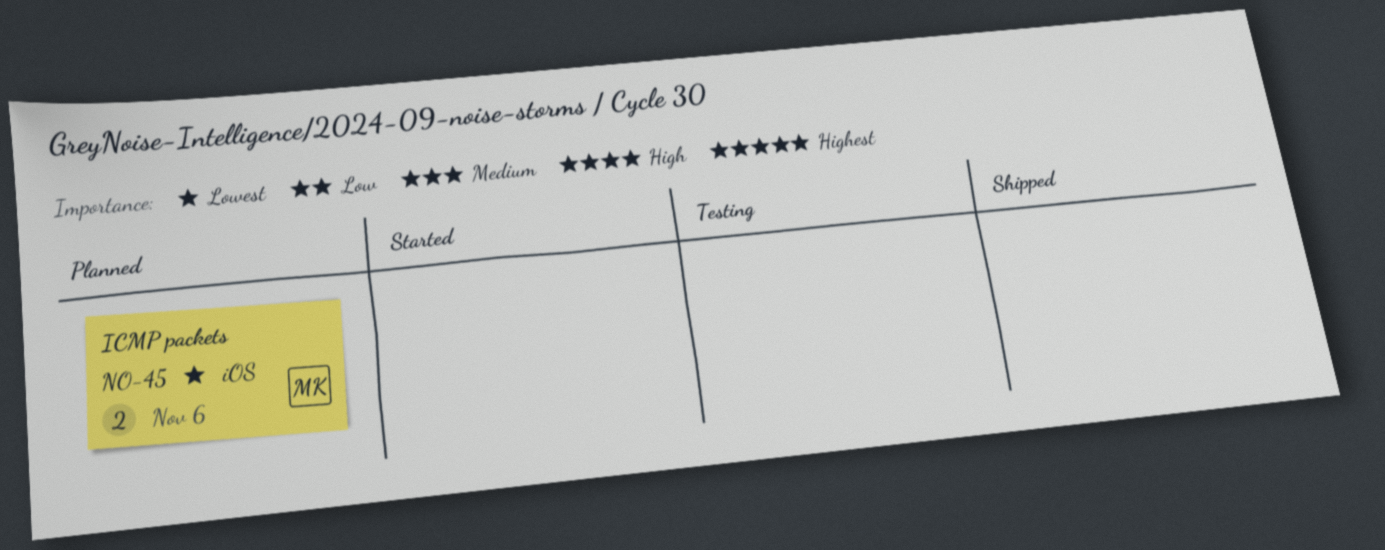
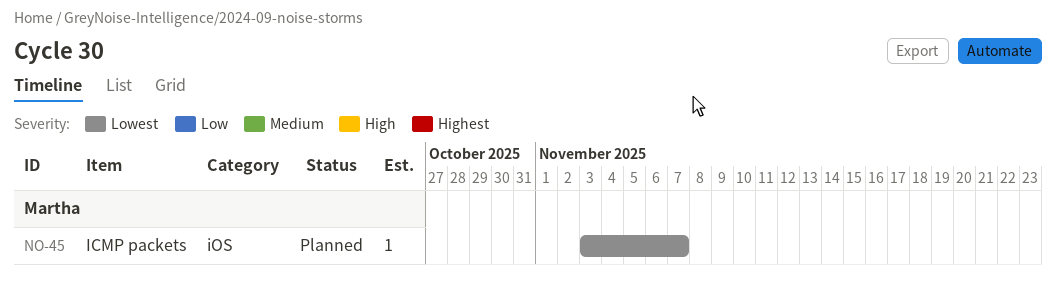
NO-45, estimate: 2 -> 1
NO-45, due: Nov 6 -> Nov 7

